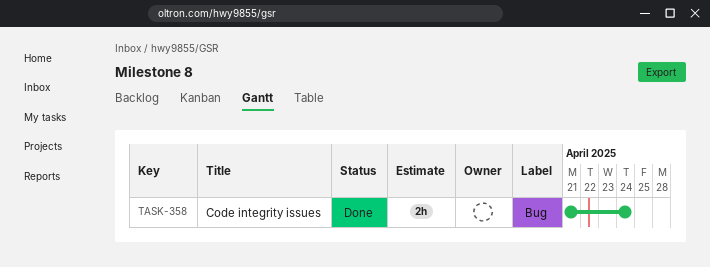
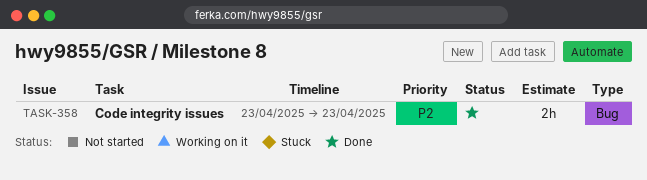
TASK-358, start: Apr 21 -> Apr 23
TASK-358, due: Apr 24 -> Apr 23

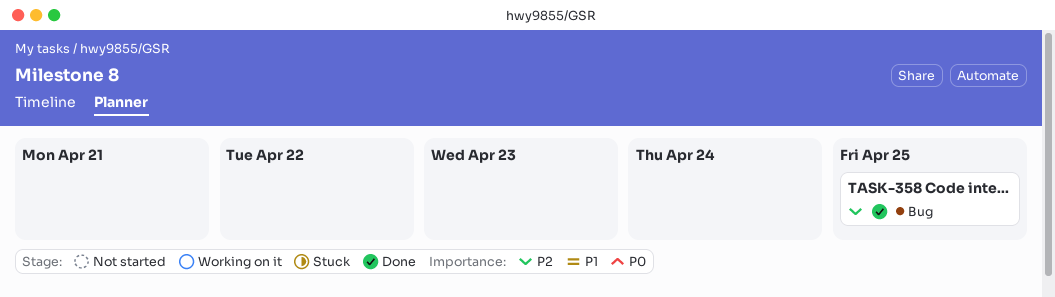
TASK-358, due: Apr 23 -> Apr 25

